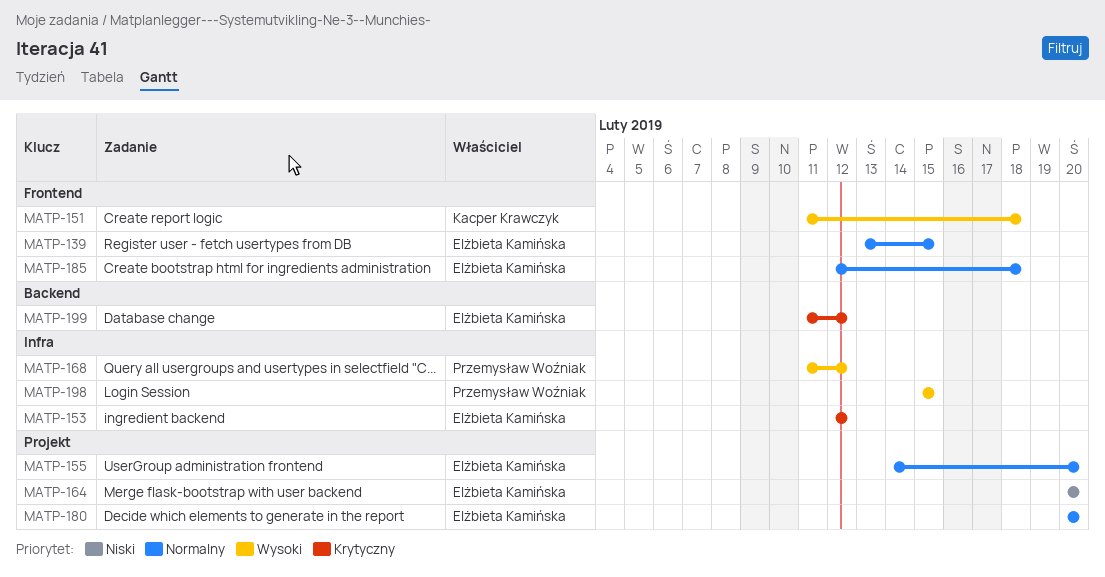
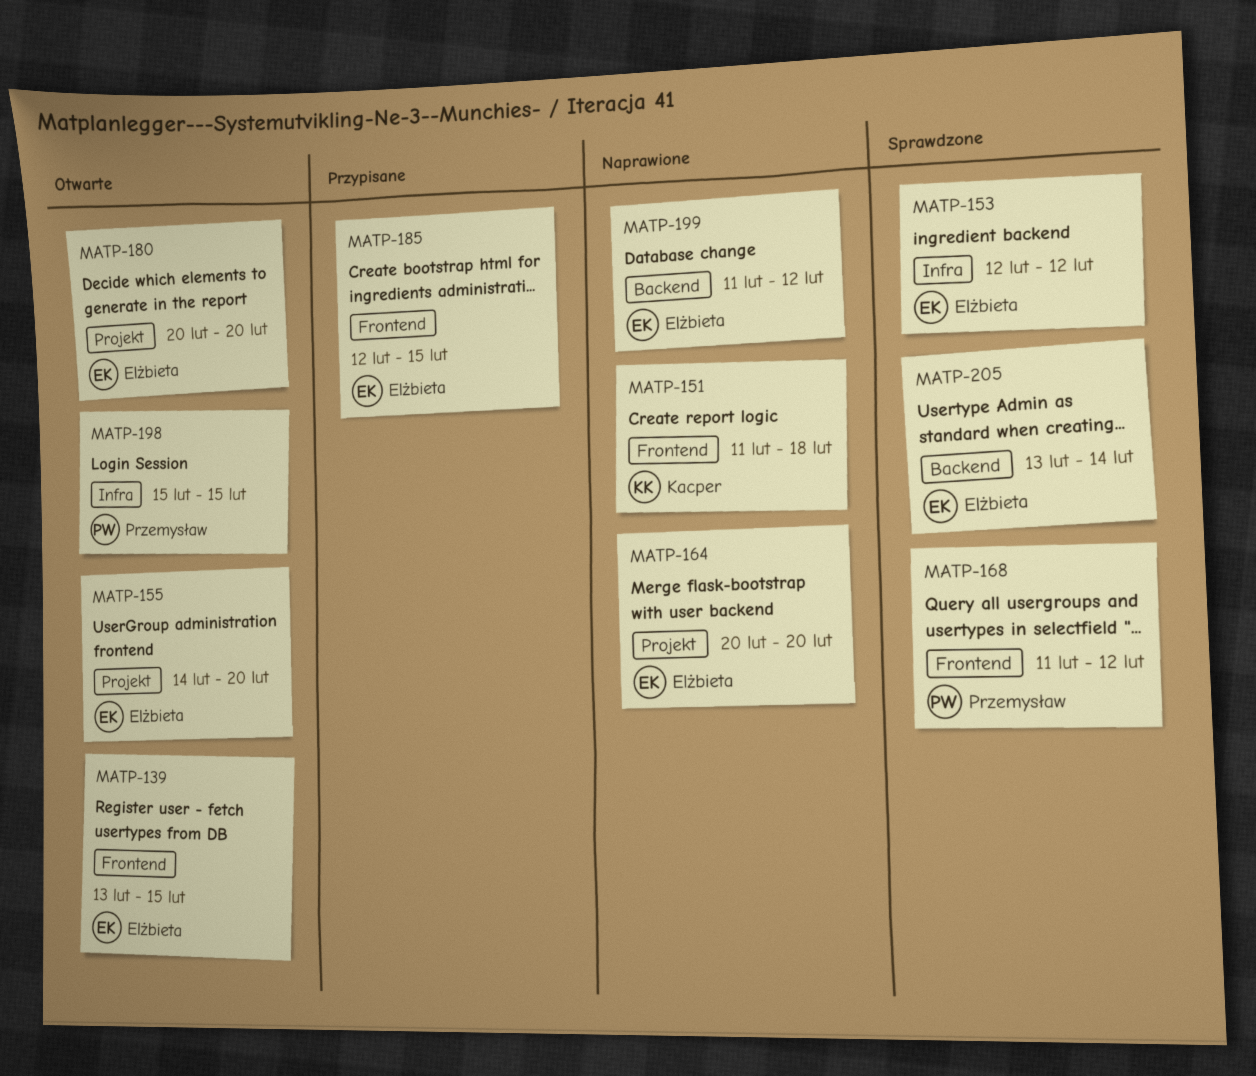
MATP-168, label: Infra -> Frontend
MATP-185, due: Feb 18 -> Feb 15
MATP-205: none -> present

